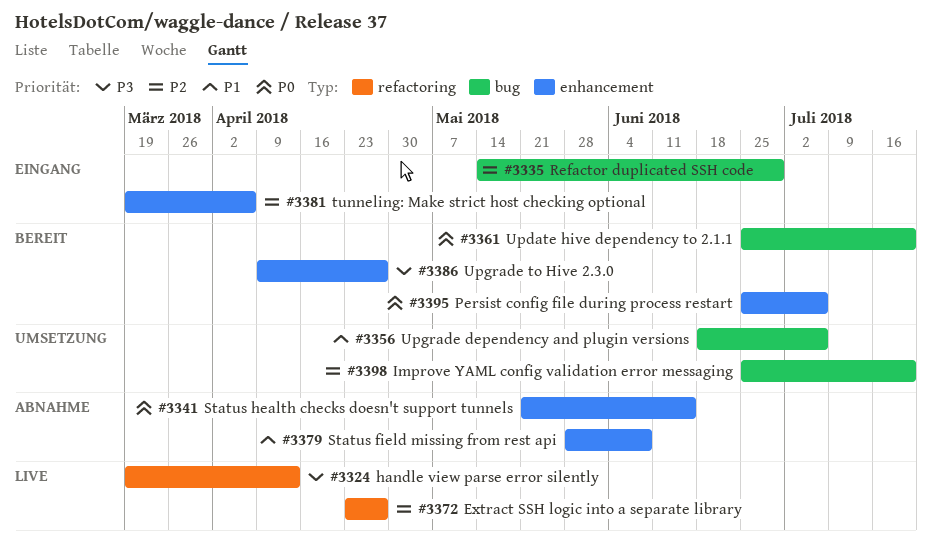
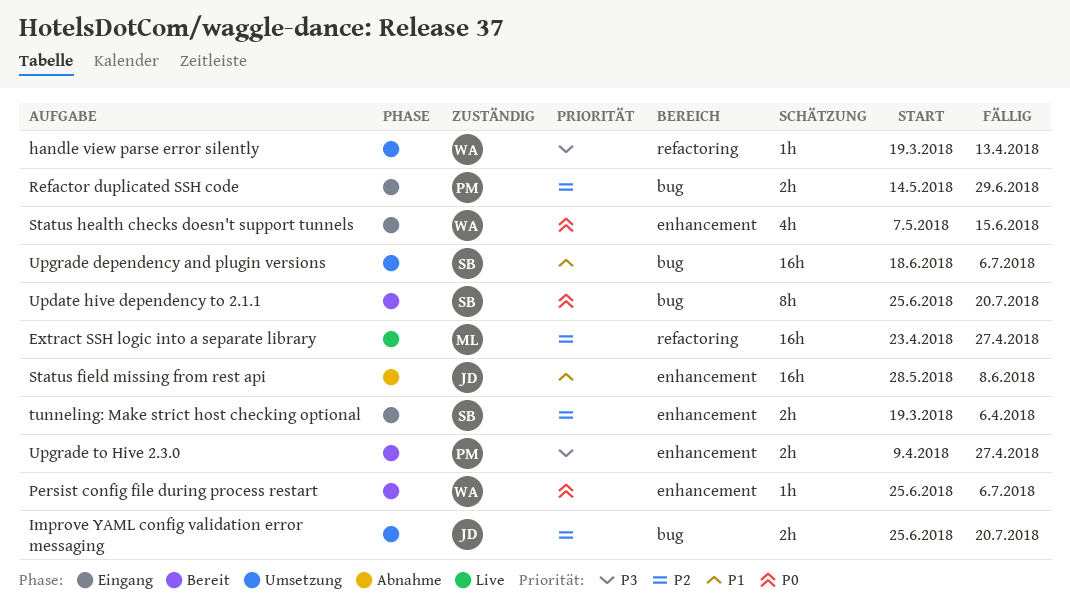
handle view parse error silently, status: Live -> Umsetzung
Status health checks doesn't support tunnels, status: Abnahme -> Eingang
Status health checks doesn't support tunnels, start: May 21 -> May 7

